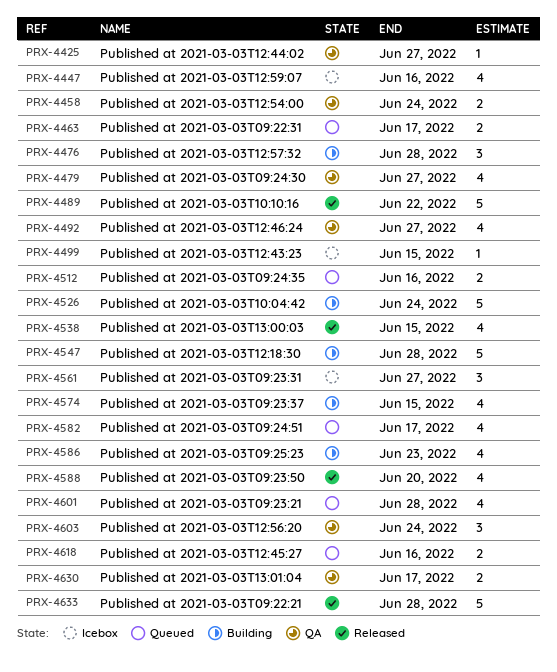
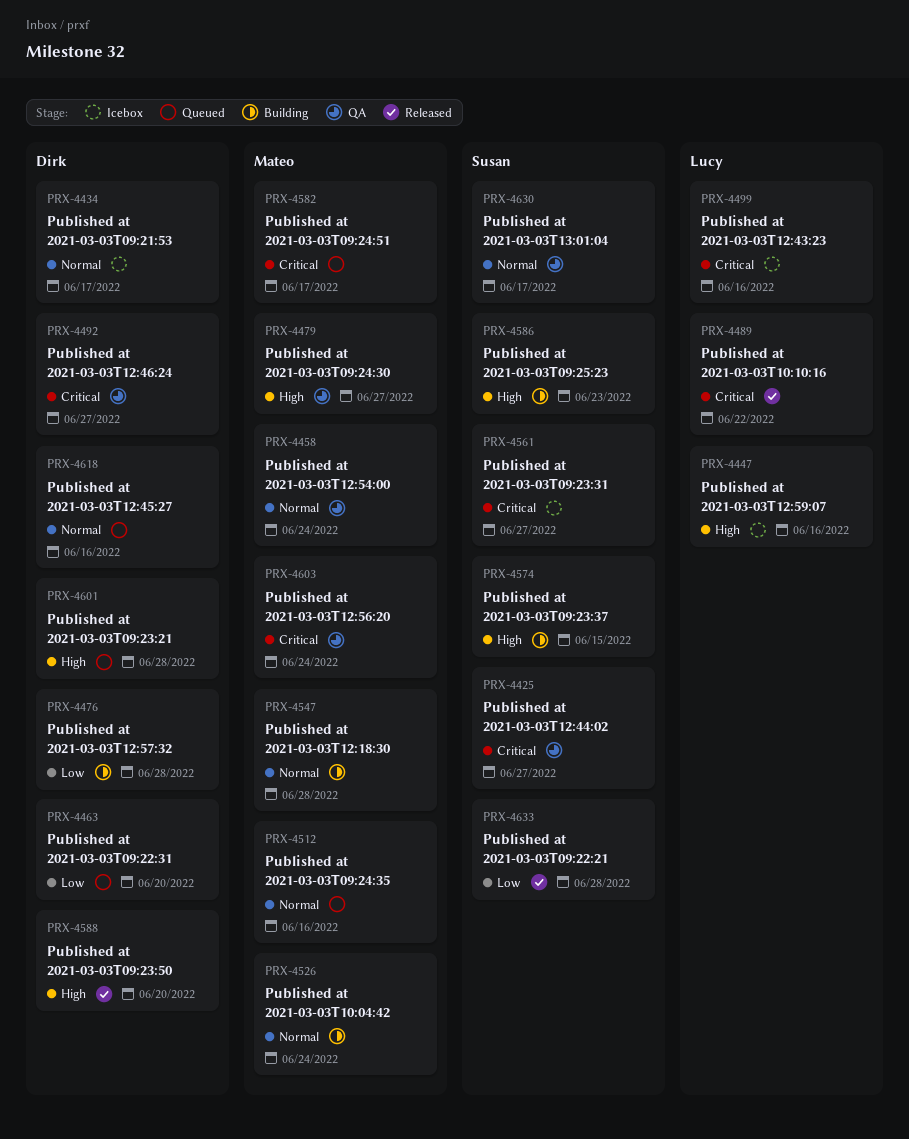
PRX-4434: none -> present
PRX-4463, due: Jun 17 -> Jun 20
PRX-4499, due: Jun 15 -> Jun 16
PRX-4538: present -> none

